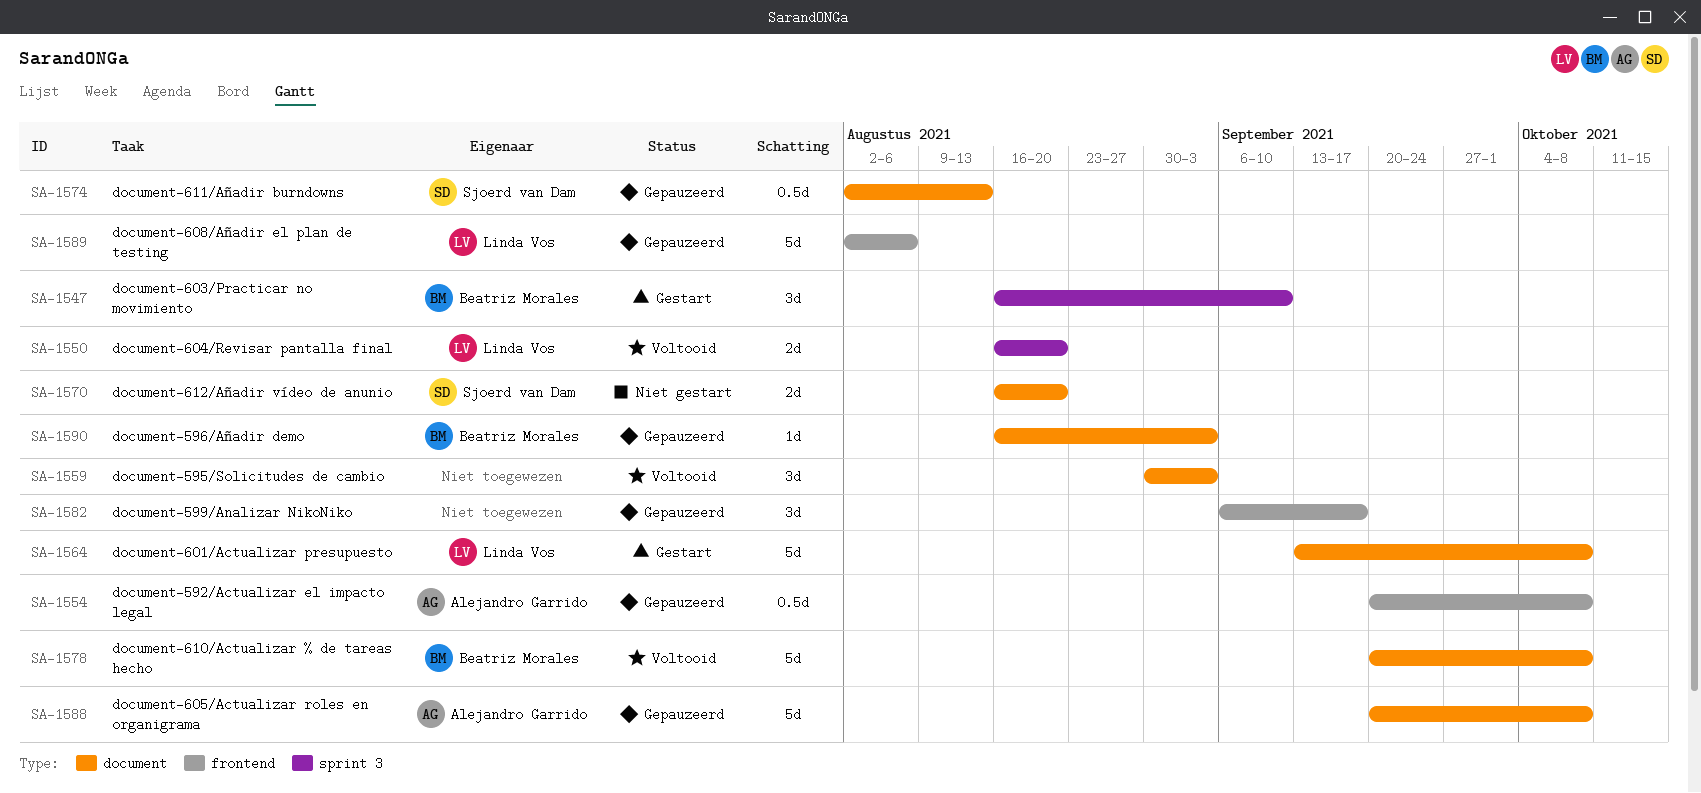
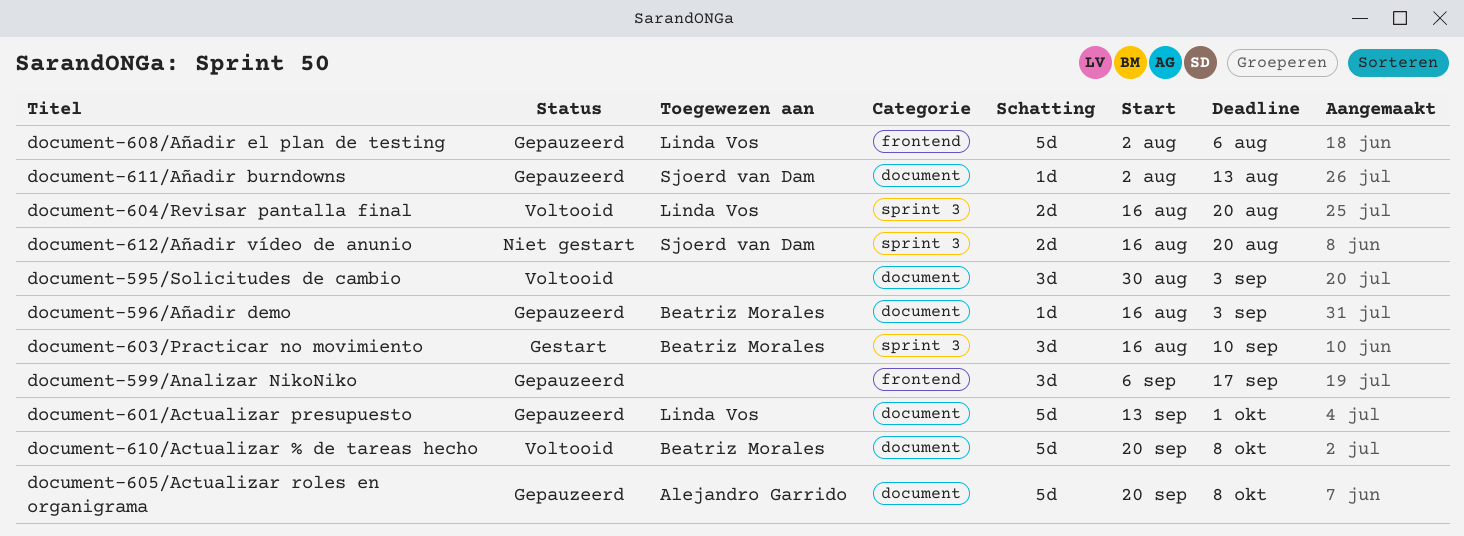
document-592/Actualizar el impacto legal: present -> none
document-601/Actualizar presupuesto, status: Gestart -> Gepauzeerd
document-601/Actualizar presupuesto, due: Oct 8 -> Oct 1
document-611/Añadir burndowns, estimate: 0.5d -> 1d
document-612/Añadir vídeo de anunio, label: document -> sprint 3

